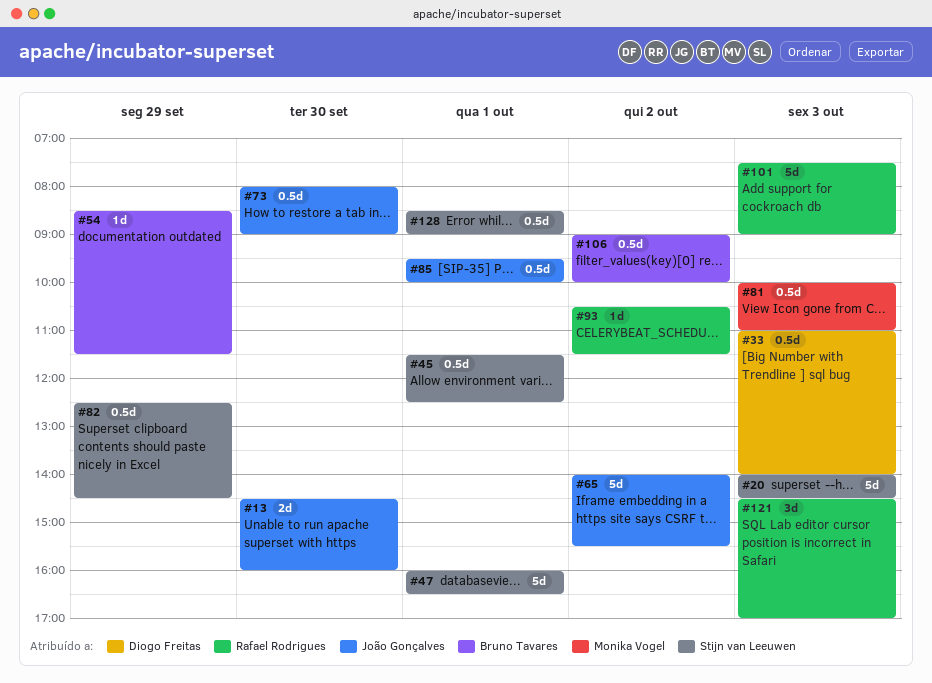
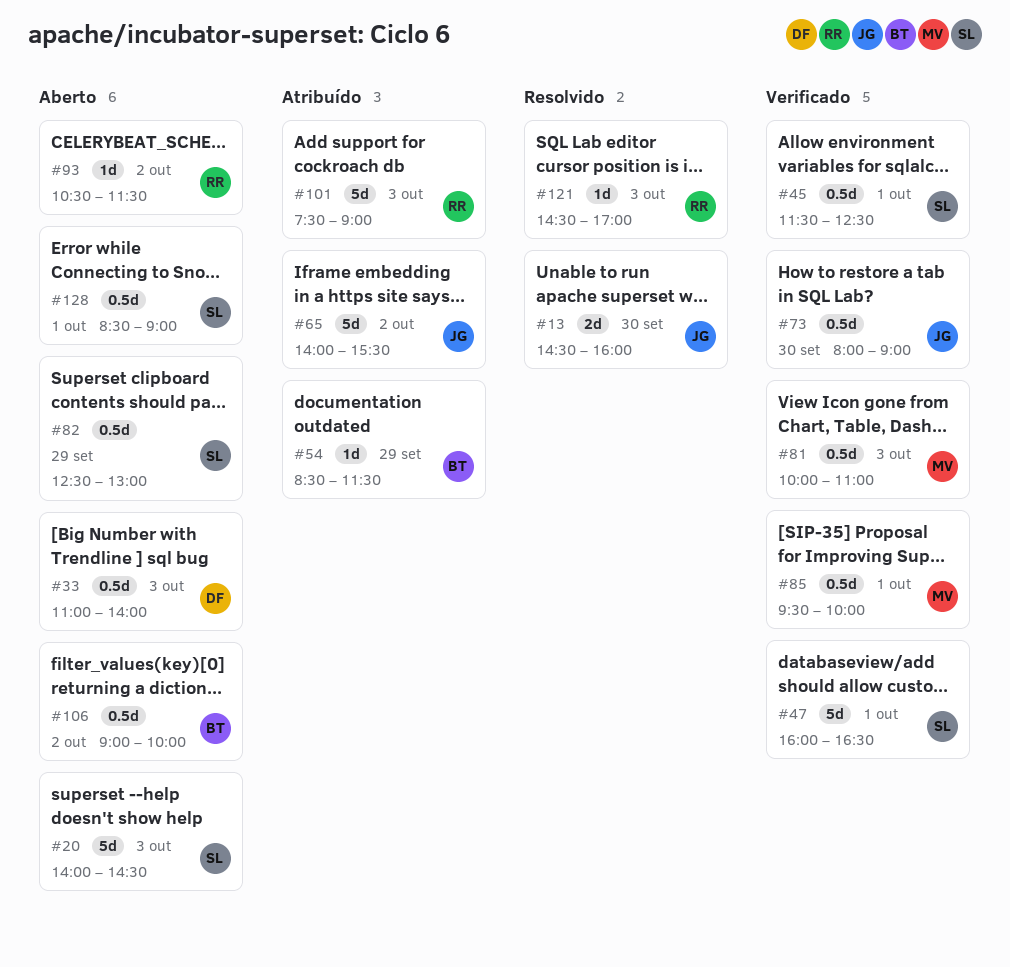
#82, ends: 14:30 -> 13:00
#85, owner: João Gonçalves -> Monika Vogel
#121, estimate: 3d -> 1d

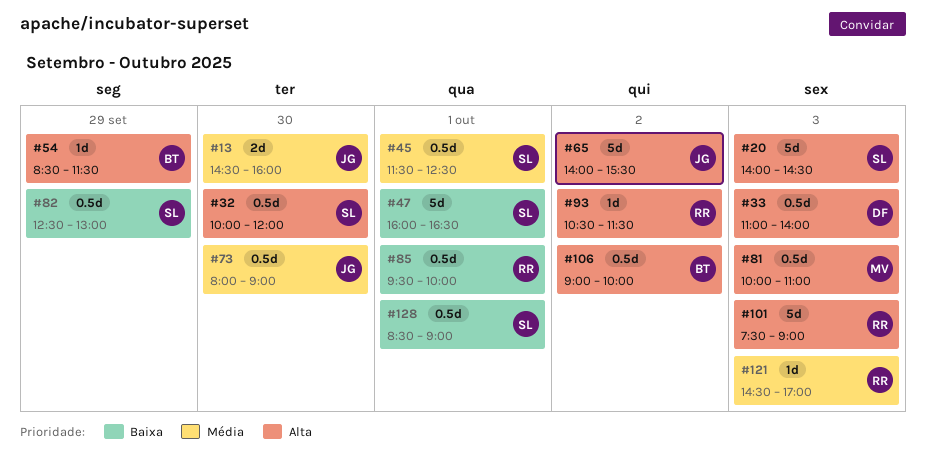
#32: none -> present
#85, owner: MV -> RR

